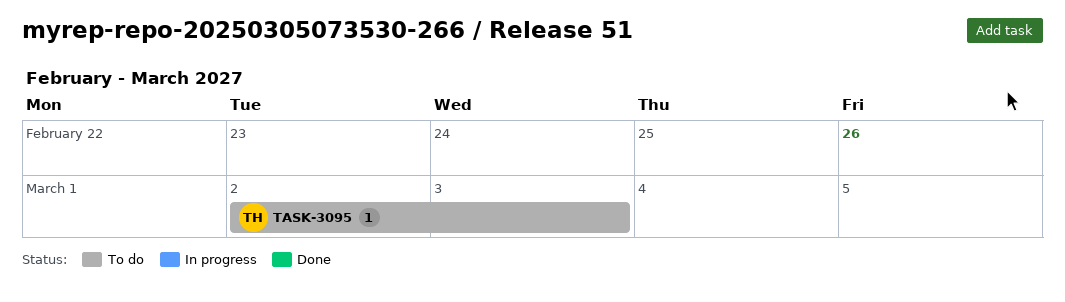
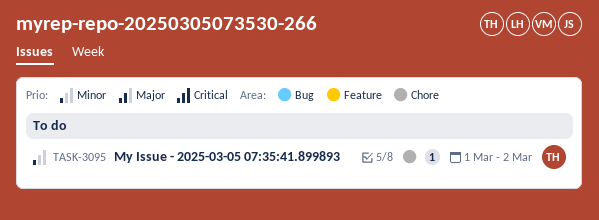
TASK-3095, start: Mar 2 -> Mar 1
TASK-3095, due: Mar 3 -> Mar 2

